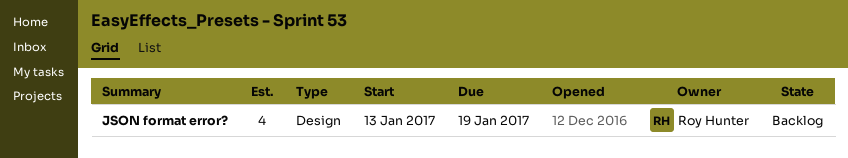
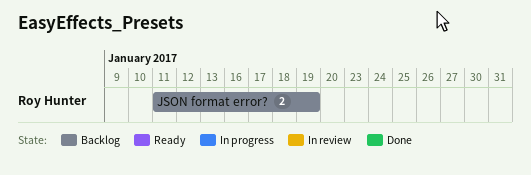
JSON format error?, estimate: 4 -> 2
JSON format error?, start: Jan 13 -> Jan 11

